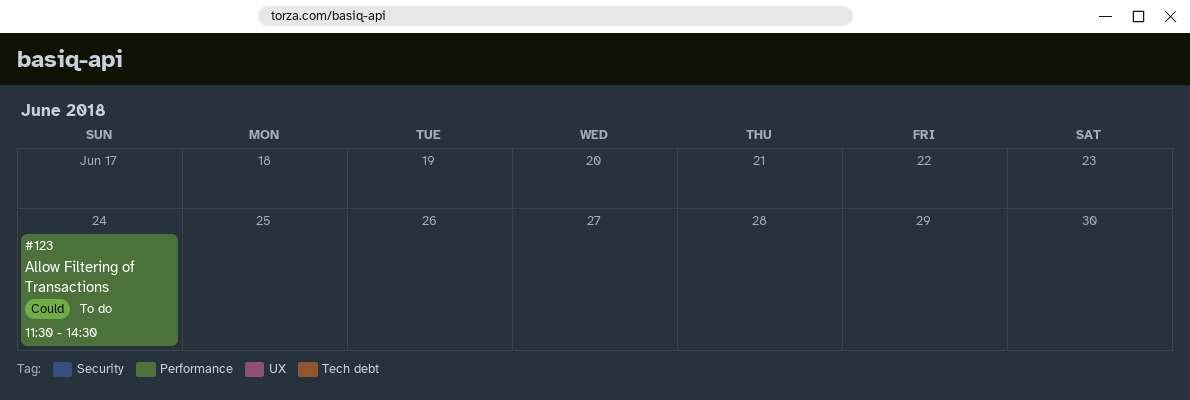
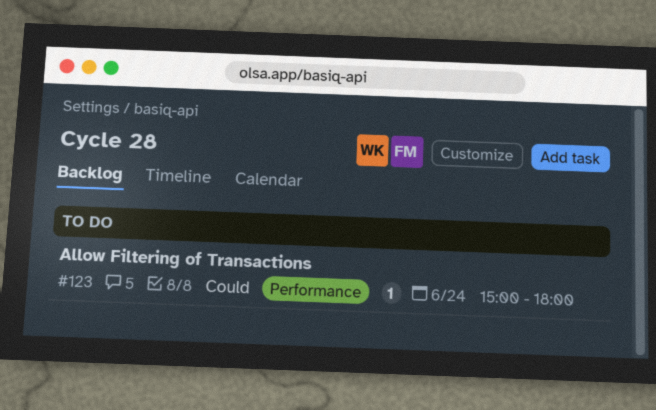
#123, begins: 11:30 -> 15:00
#123, ends: 14:30 -> 18:00

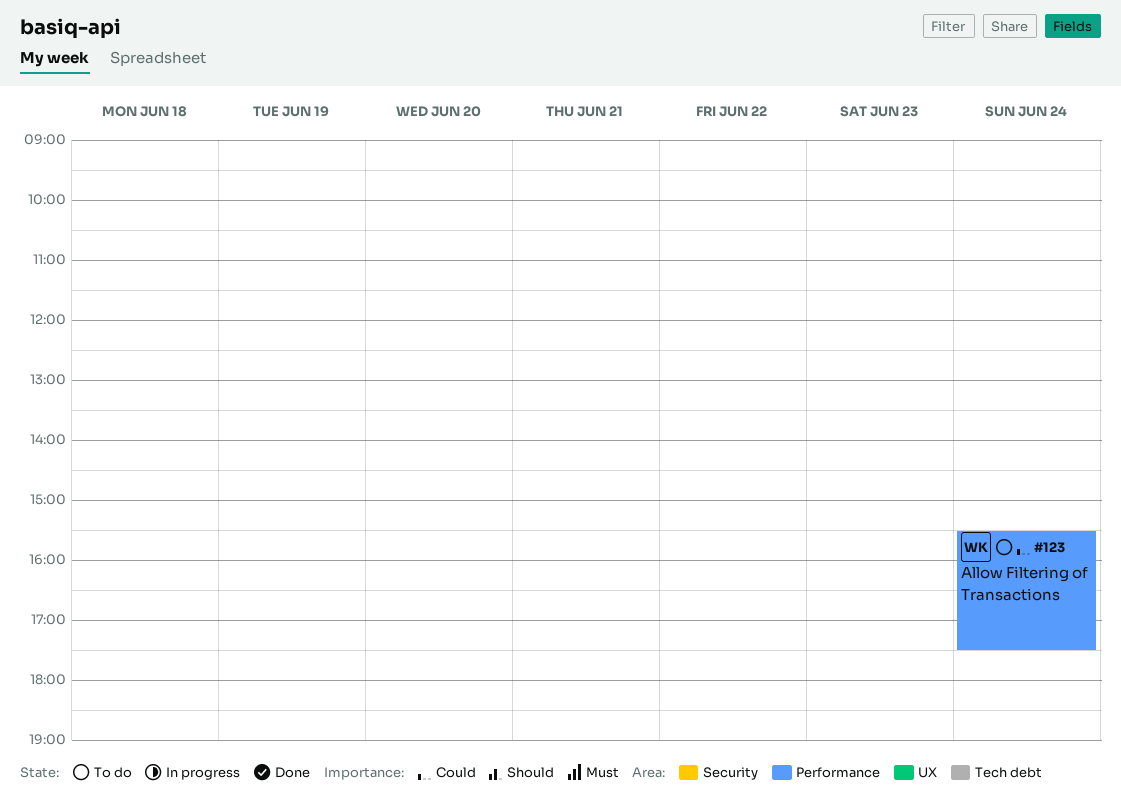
#123, begins: 15:00 -> 15:30
#123, ends: 18:00 -> 17:30

